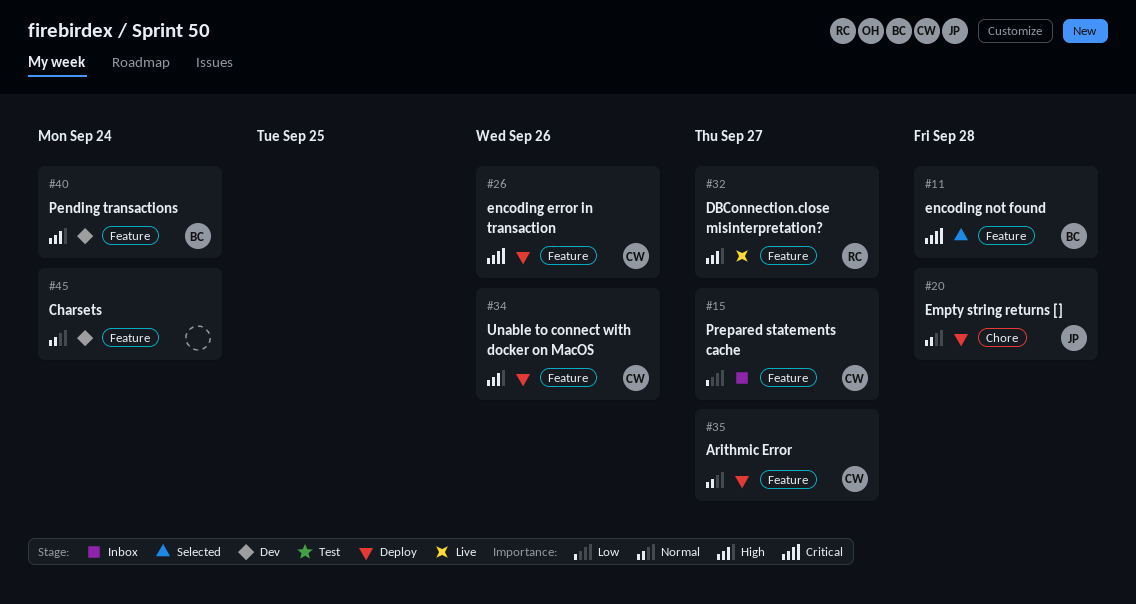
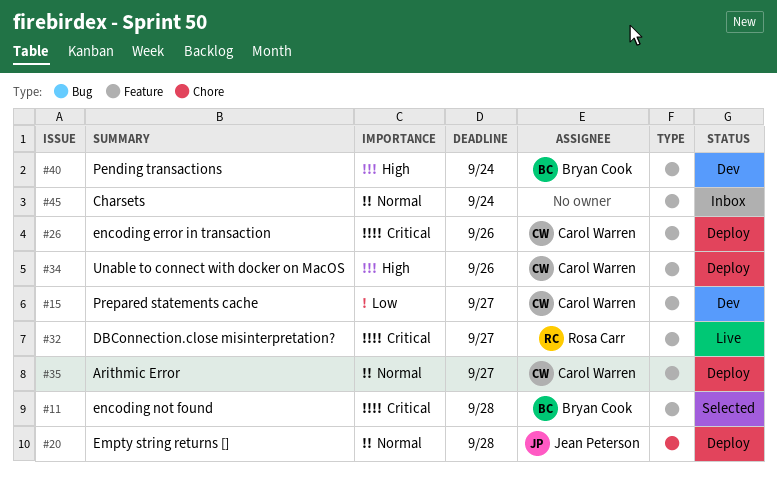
#15, status: Inbox -> Dev
#32, priority: High -> Critical
#45, status: Dev -> Inbox

